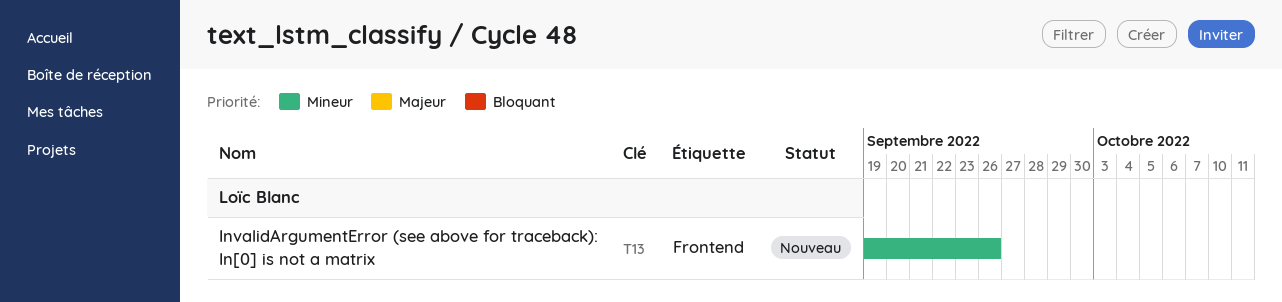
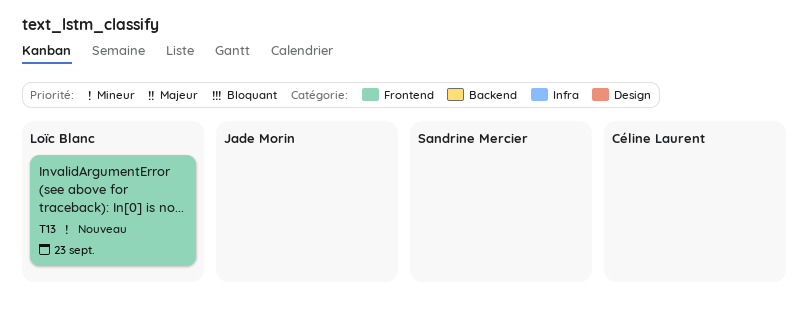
T13, due: Sep 26 -> Sep 23

